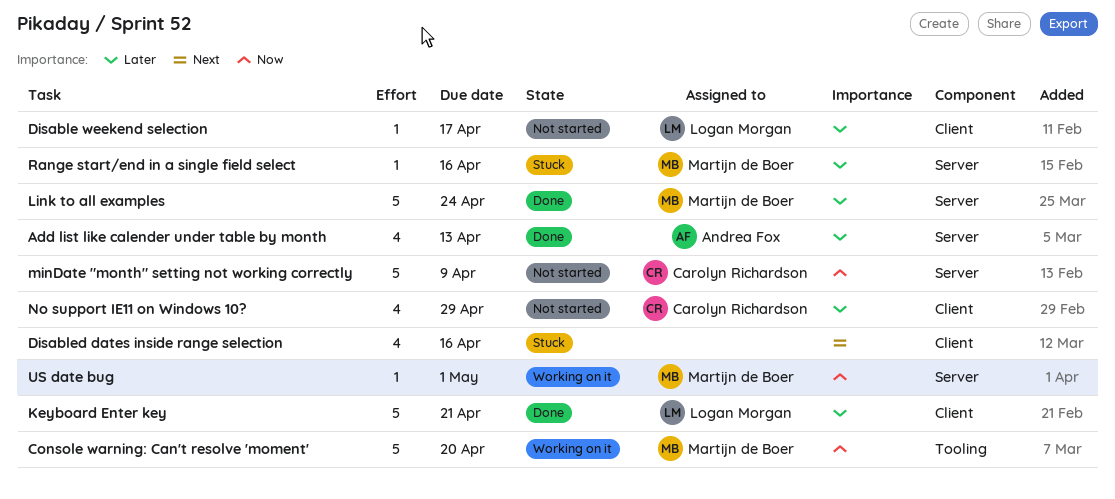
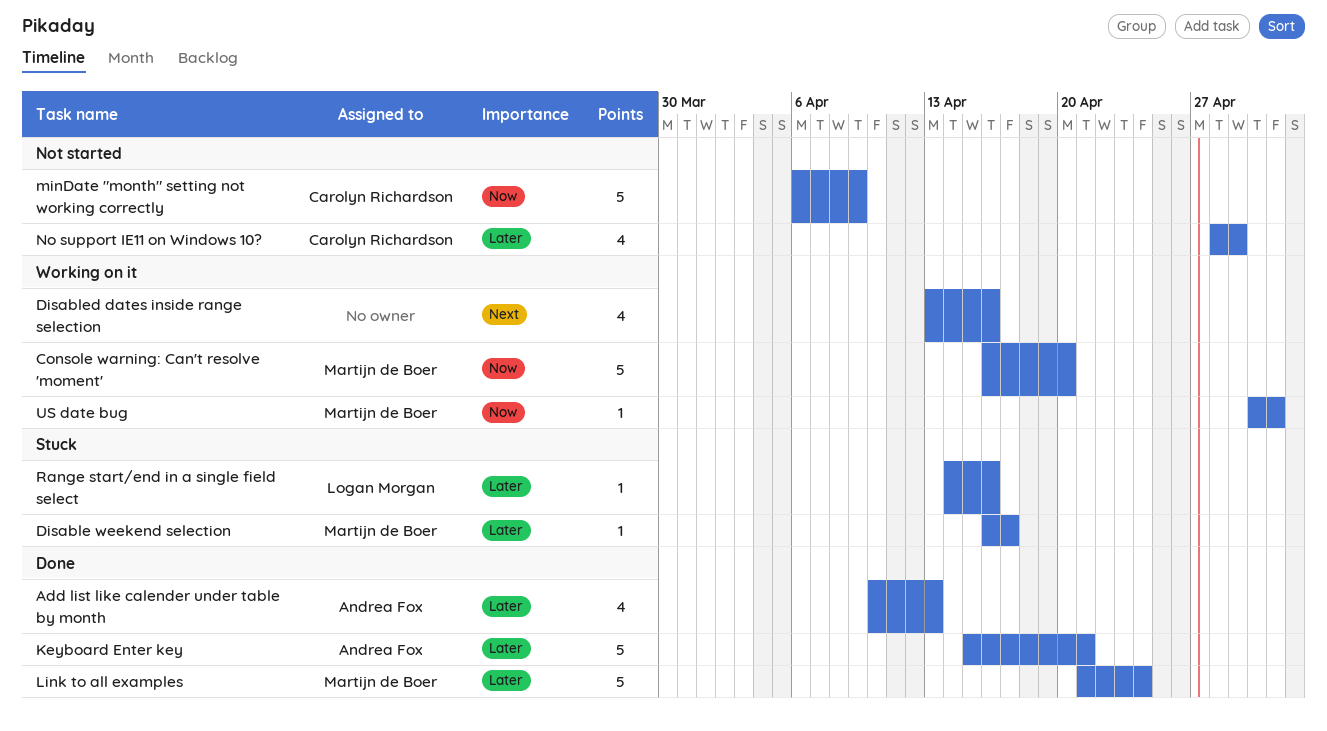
Disable weekend selection, status: Not started -> Stuck
Disable weekend selection, owner: Logan Morgan -> Martijn de Boer
Disabled dates inside range selection, status: Stuck -> Working on it
Keyboard Enter key, owner: Logan Morgan -> Andrea Fox
Range start/end in a single field select, owner: Martijn de Boer -> Logan Morgan

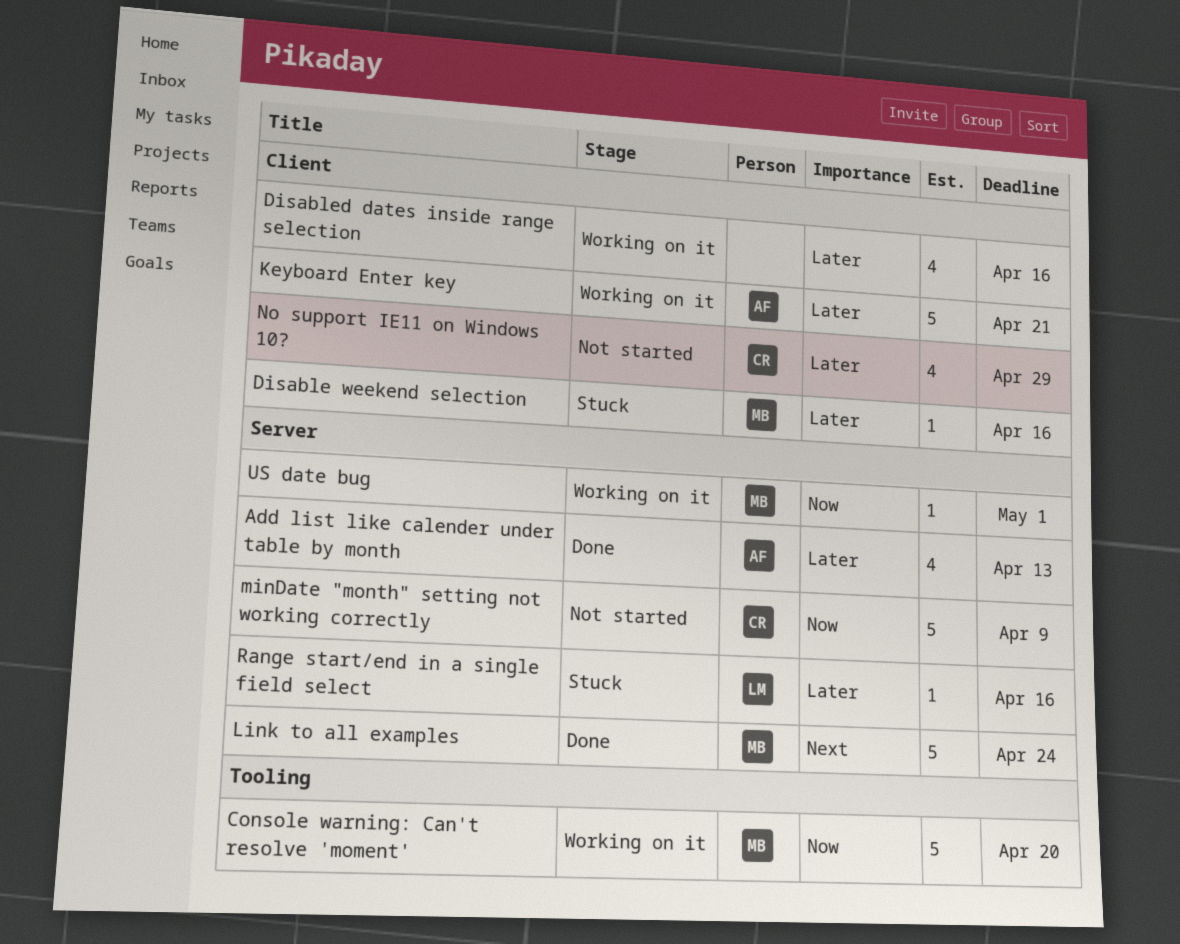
Disable weekend selection, due: Apr 17 -> Apr 16
Disabled dates inside range selection, priority: Next -> Later
Keyboard Enter key, status: Done -> Working on it
Link to all examples, priority: Later -> Next

